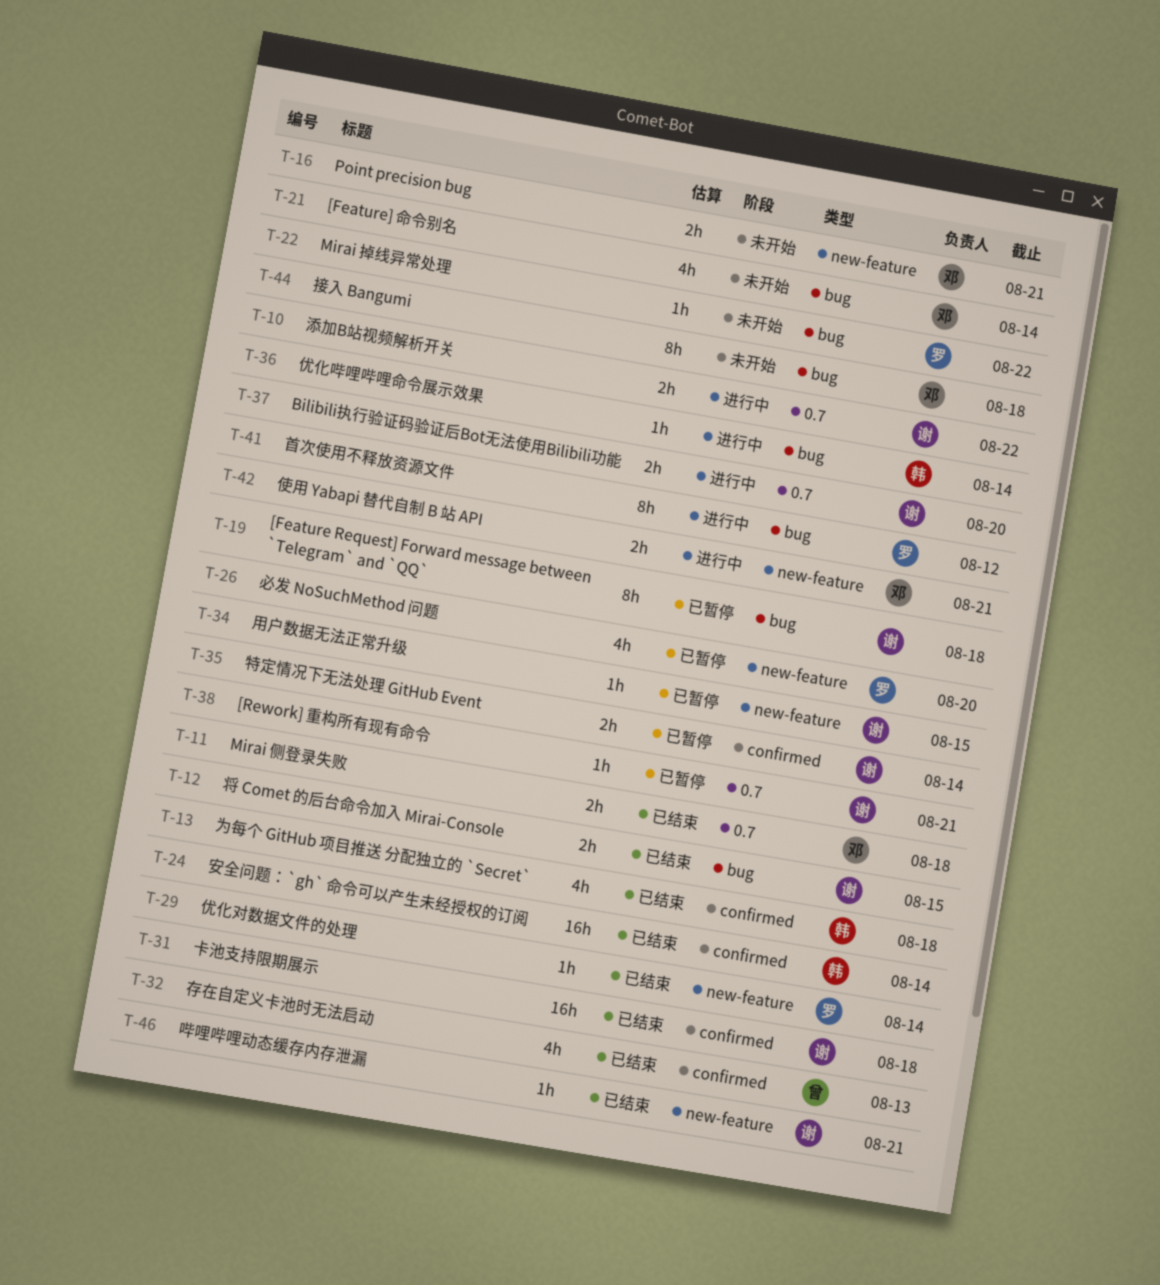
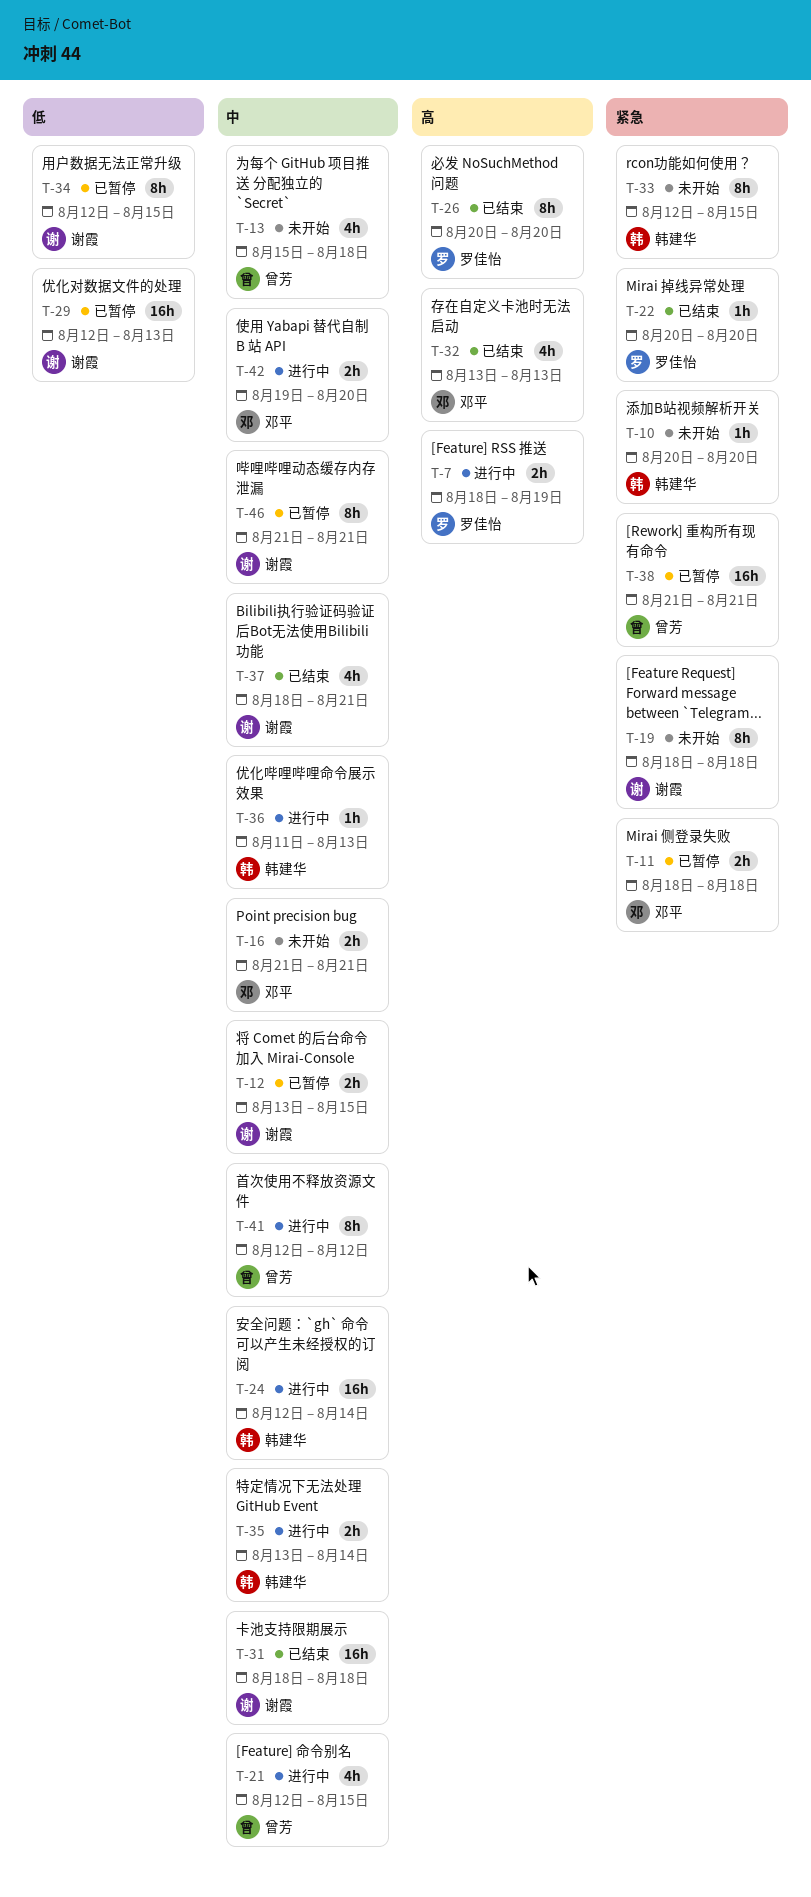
T-7: none -> present
T-10, status: 进行中 -> 未开始
T-10, owner: 谢霞 -> 韩建华
T-10, estimate: 2h -> 1h
T-10, due: Aug 22 -> Aug 20
T-11, status: 已结束 -> 已暂停
T-12, status: 已结束 -> 已暂停
T-13, status: 已结束 -> 未开始
T-13, owner: 韩建华 -> 曾芳
T-19, status: 已暂停 -> 未开始
T-21, status: 未开始 -> 进行中
T-21, owner: 邓平 -> 曾芳
T-21, due: Aug 14 -> Aug 15
T-22, status: 未开始 -> 已结束
T-22, due: Aug 22 -> Aug 20
T-24, status: 已结束 -> 进行中
T-26, status: 已暂停 -> 已结束
T-26, estimate: 4h -> 8h
T-29, status: 已结束 -> 已暂停
T-29, owner: 罗佳怡 -> 谢霞
T-29, estimate: 1h -> 16h
T-29, due: Aug 14 -> Aug 13
T-32, owner: 曾芳 -> 邓平
T-33: none -> present
T-34, estimate: 1h -> 8h
T-35, status: 已暂停 -> 进行中
T-35, owner: 谢霞 -> 韩建华
T-36, due: Aug 14 -> Aug 13
T-37, status: 进行中 -> 已结束
T-37, estimate: 2h -> 4h
T-37, due: Aug 20 -> Aug 21
T-38, owner: 谢霞 -> 曾芳
T-38, estimate: 1h -> 16h
T-41, owner: 罗佳怡 -> 曾芳
T-42, due: Aug 21 -> Aug 20
T-44: present -> none
T-46, status: 已结束 -> 已暂停
T-46, estimate: 1h -> 8h

